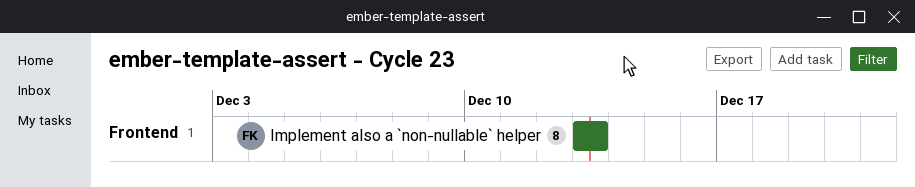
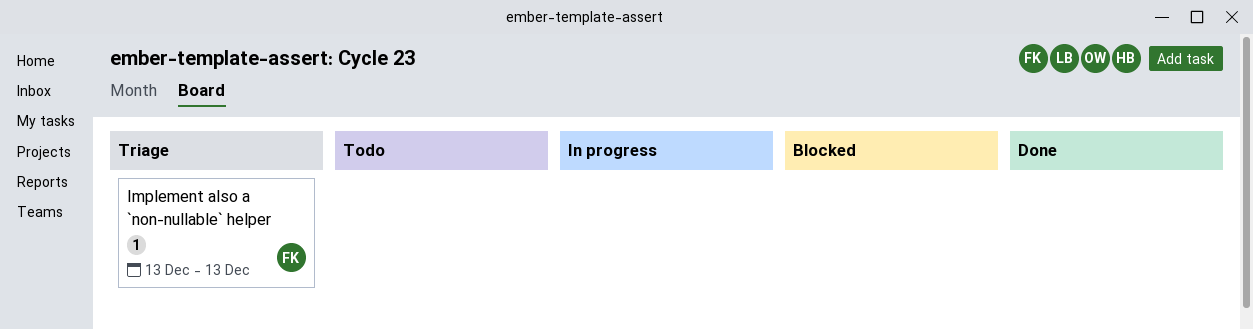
Implement also a `non-nullable` helper, estimate: 8 -> 1

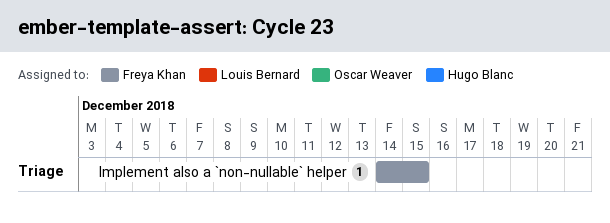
Implement also a `non-nullable` helper, start: Dec 13 -> Dec 14
Implement also a `non-nullable` helper, due: Dec 13 -> Dec 15

